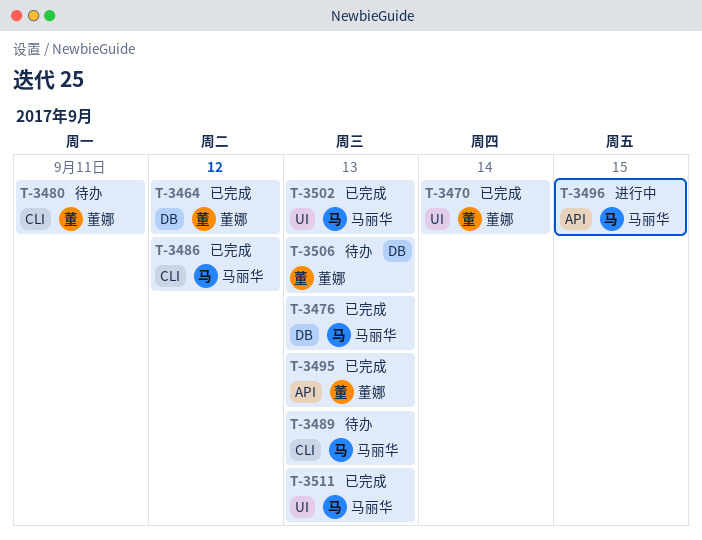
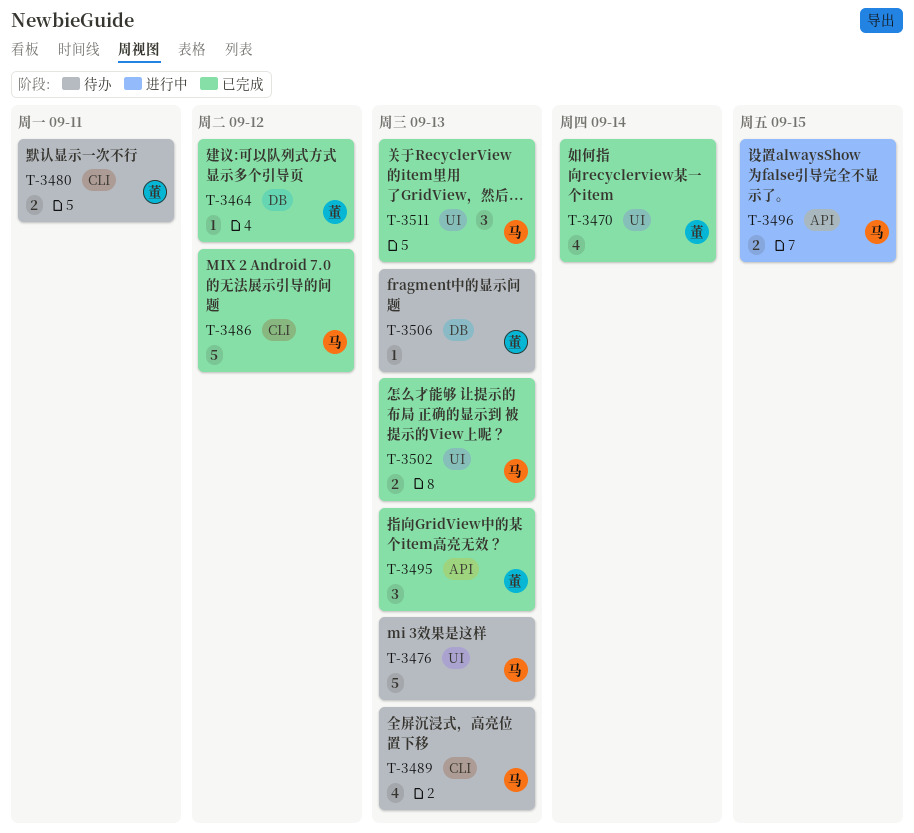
T-3476, status: 已完成 -> 待办
T-3476, label: DB -> UI

